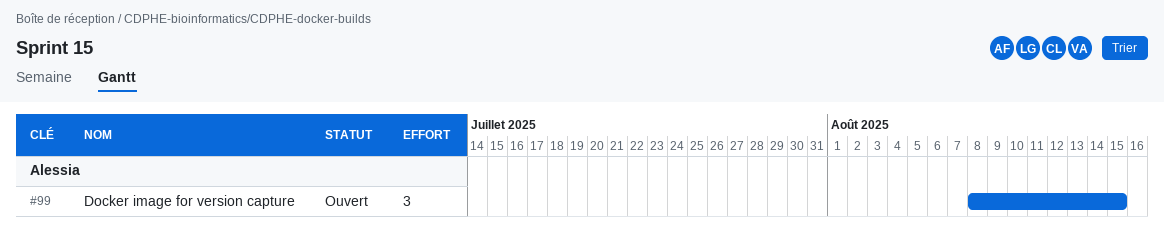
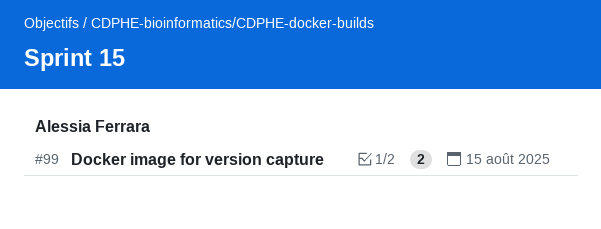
#99, estimate: 3 -> 2

